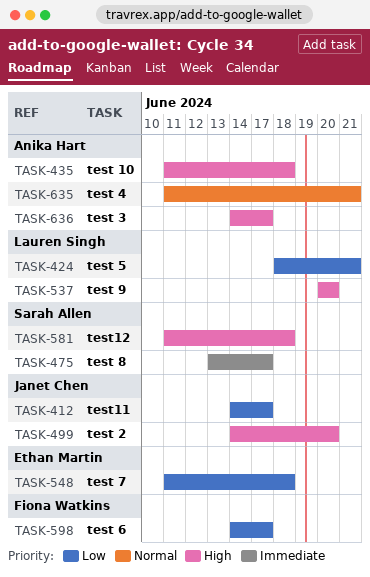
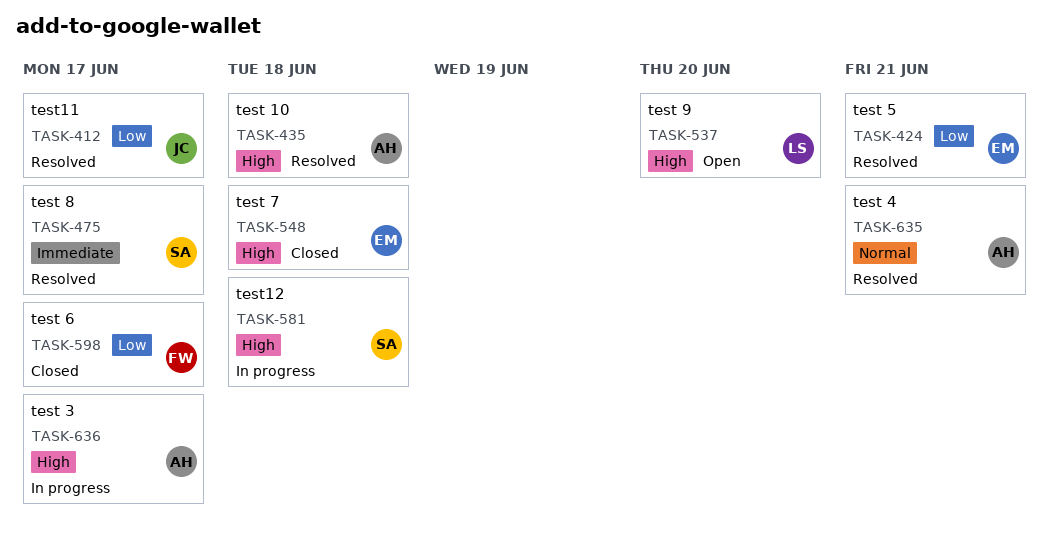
TASK-424, owner: Lauren Singh -> Ethan Martin
TASK-499: present -> none
TASK-548, priority: Low -> High

